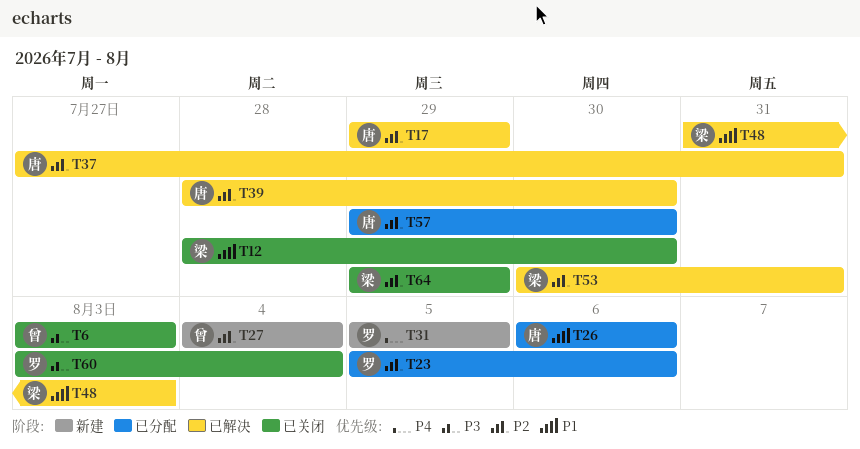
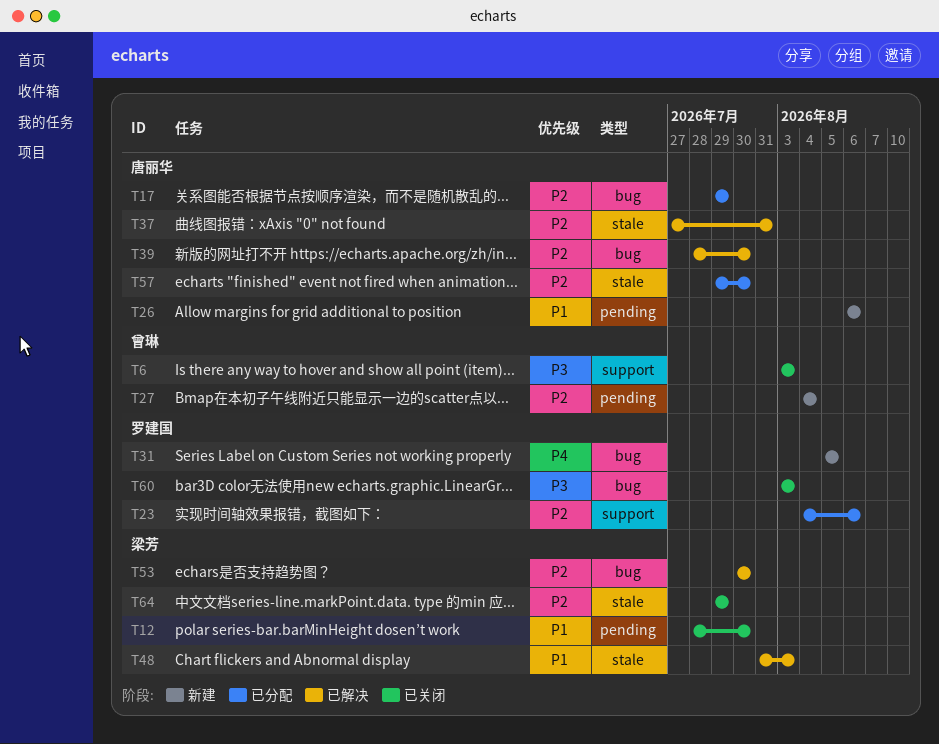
T17, status: 已解决 -> 已分配
T23, start: Aug 5 -> Aug 4
T26, status: 已分配 -> 新建
T53, due: Jul 31 -> Jul 30
T60, due: Aug 4 -> Aug 3

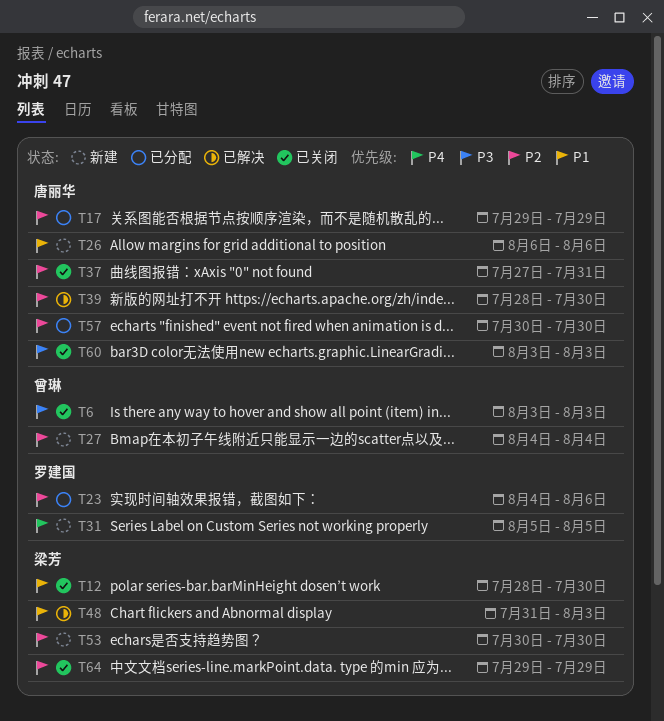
T37, status: 已解决 -> 已关闭
T53, status: 已解决 -> 新建
T57, start: Jul 29 -> Jul 30
T60, owner: 罗建国 -> 唐丽华

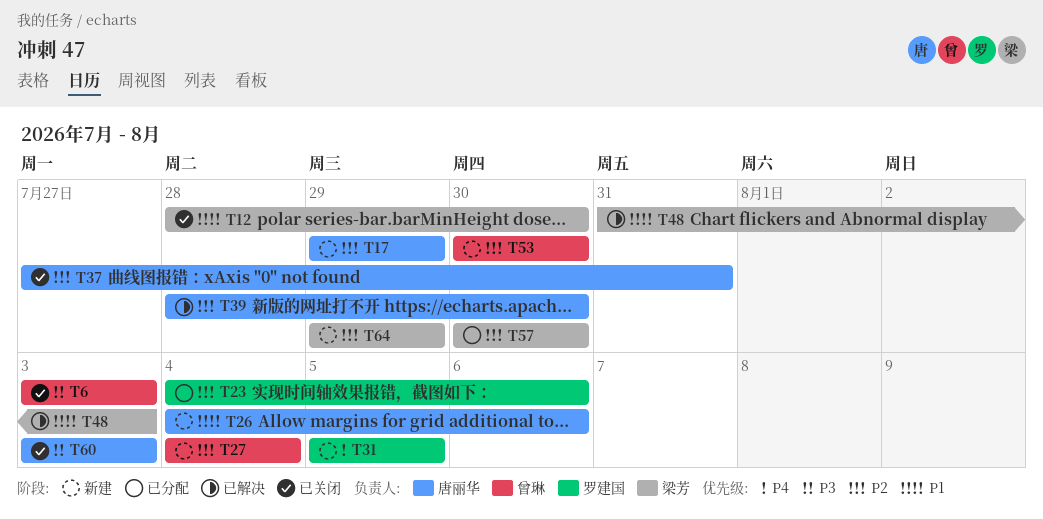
T17, status: 已分配 -> 新建
T26, start: Aug 6 -> Aug 4
T53, owner: 梁芳 -> 曾琳
T57, owner: 唐丽华 -> 梁芳
T64, status: 已关闭 -> 新建

